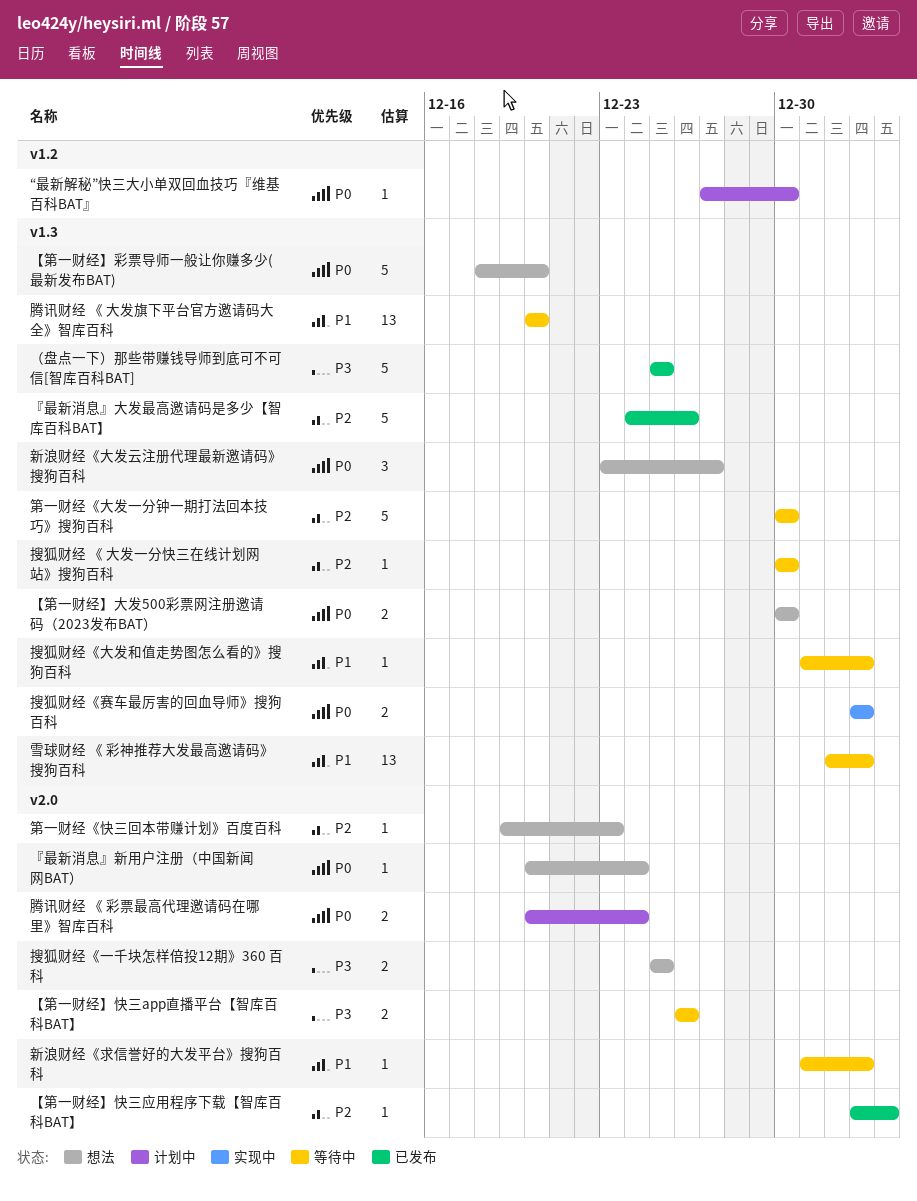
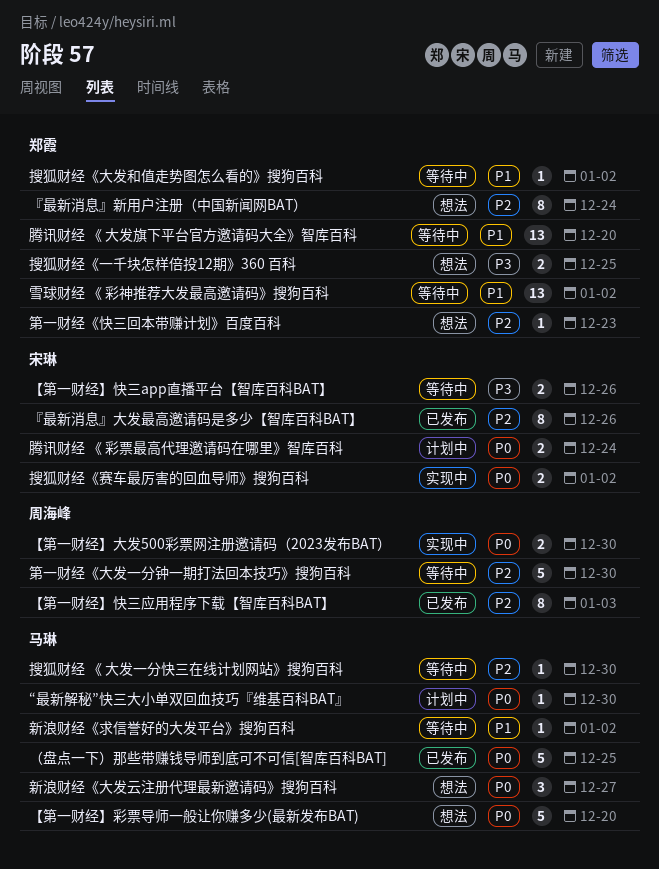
『最新消息』大发最高邀请码是多少【智库百科BAT】, estimate: 5 -> 8
『最新消息』新用户注册（中国新闻网BAT）, priority: P0 -> P2
『最新消息』新用户注册（中国新闻网BAT）, estimate: 1 -> 8
【第一财经】大发500彩票网注册邀请码（2023发布BAT）, status: 想法 -> 实现中
【第一财经】快三应用程序下载【智库百科BAT】, estimate: 1 -> 8
（盘点一下）那些带赚钱导师到底可不可信[智库百科BAT], priority: P3 -> P0

